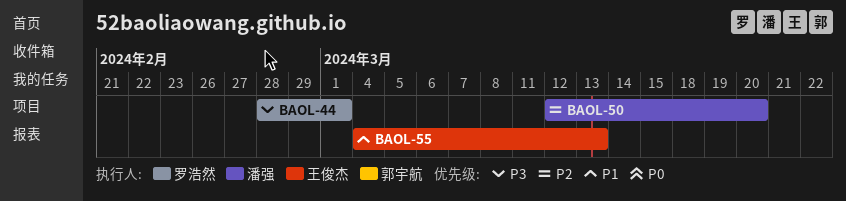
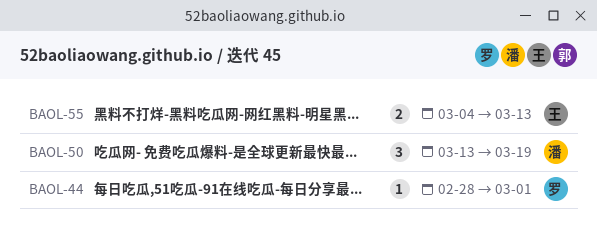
BAOL-50, start: Mar 12 -> Mar 13
BAOL-50, due: Mar 20 -> Mar 19

